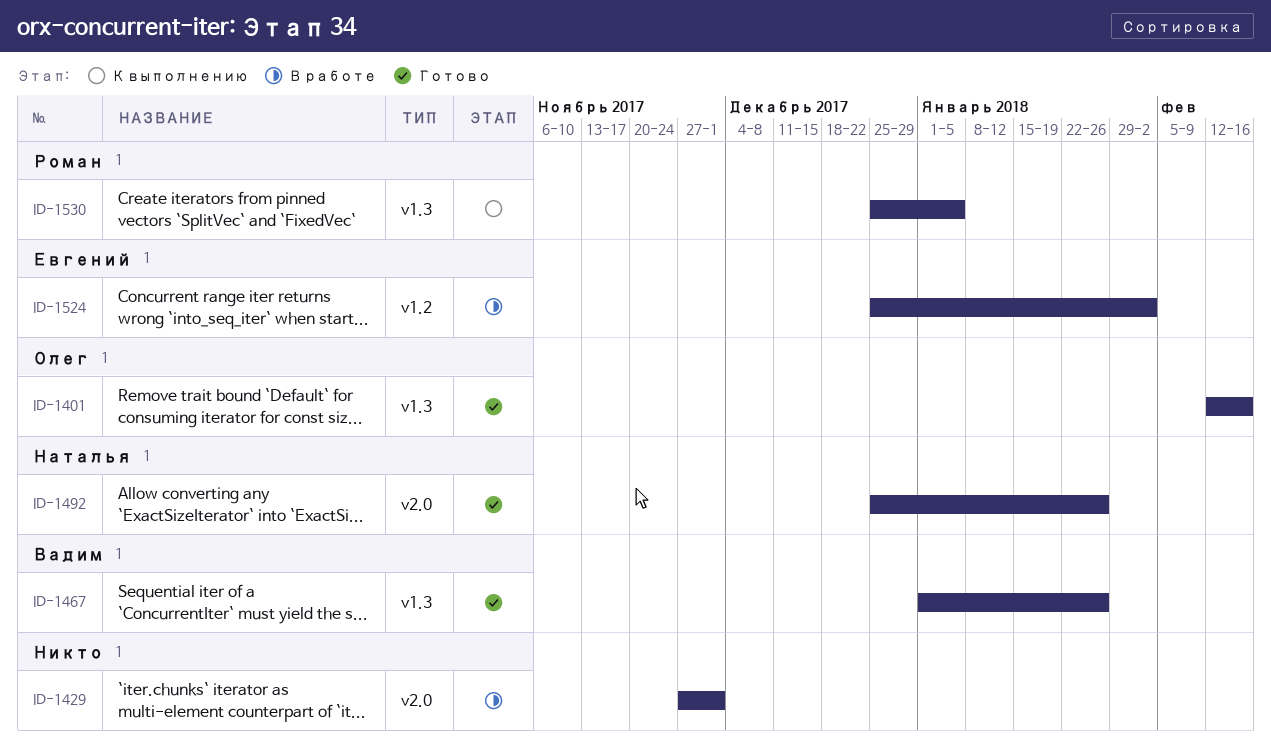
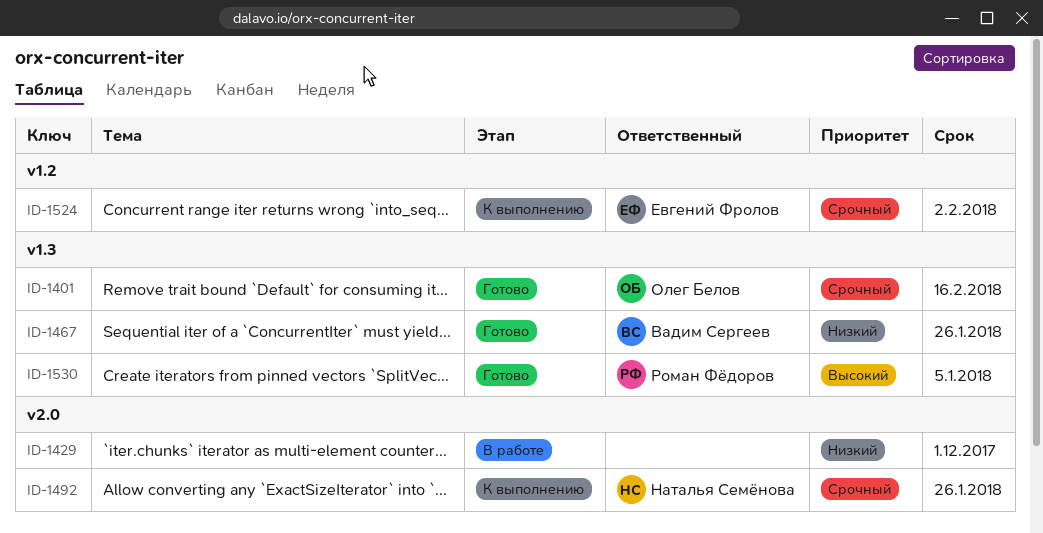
ID-1492, status: Готово -> К выполнению
ID-1524, status: В работе -> К выполнению
ID-1530, status: К выполнению -> Готово

